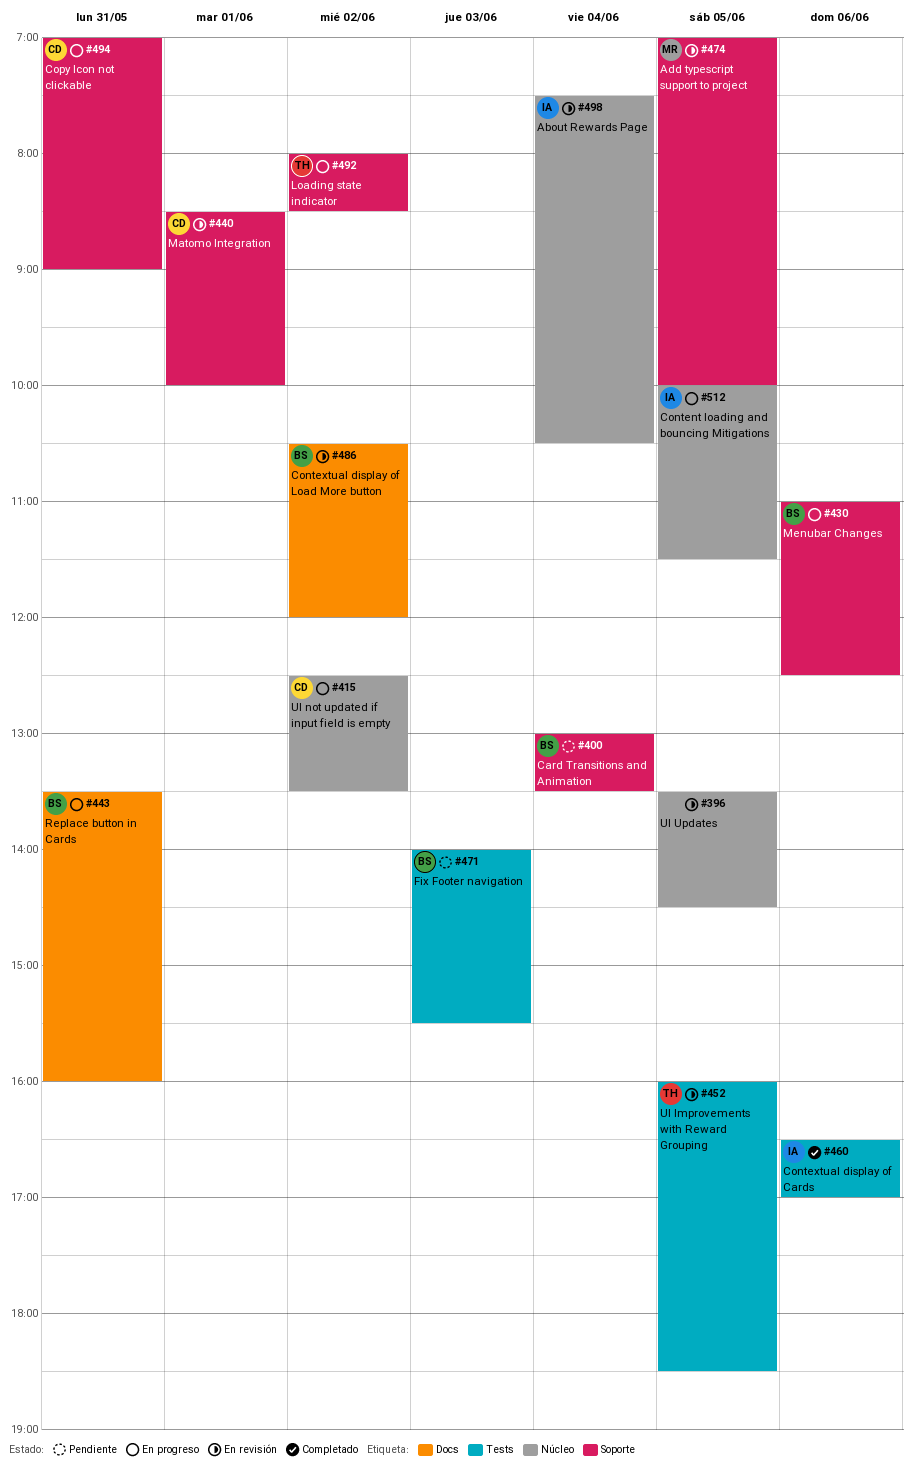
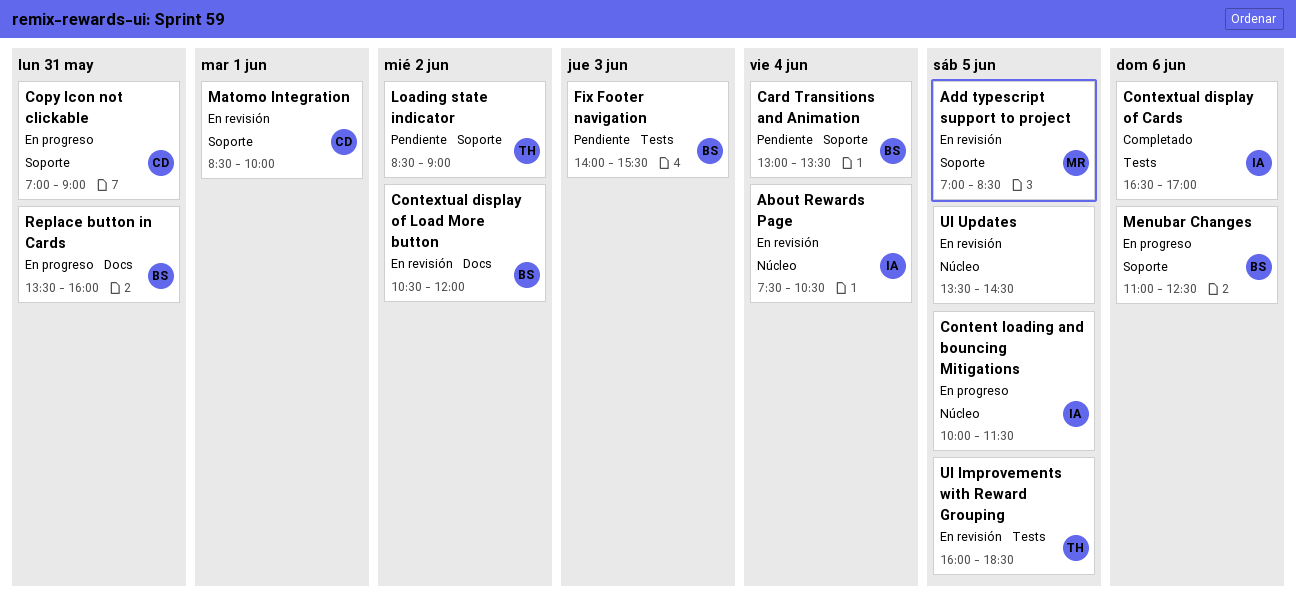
Add typescript support to project, ends: 10:00 -> 08:30
Loading state indicator, status: En progreso -> Pendiente
Loading state indicator, begins: 08:00 -> 08:30
Loading state indicator, ends: 08:30 -> 09:00
UI not updated if input field is empty: present -> none

